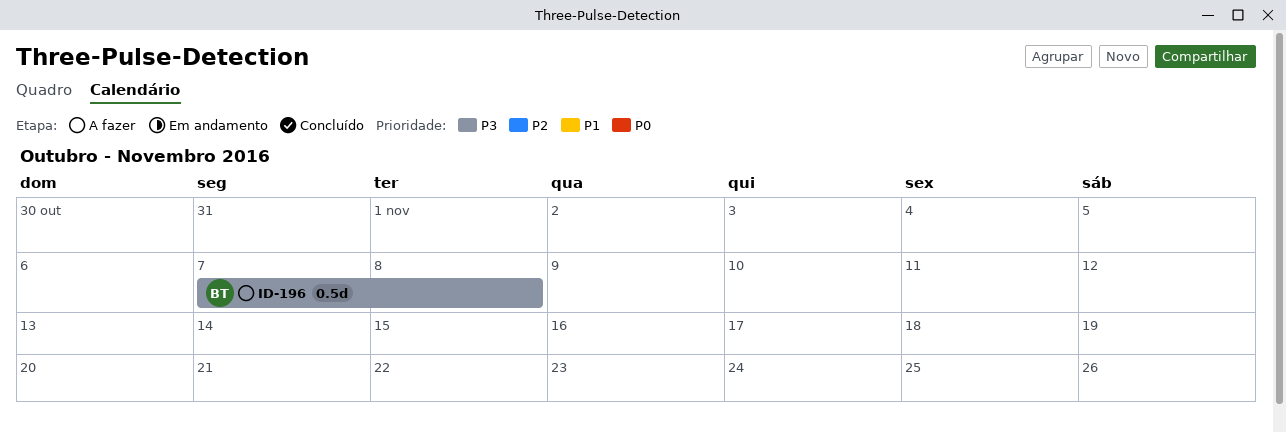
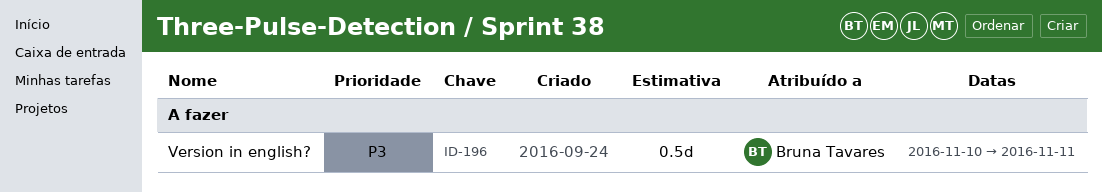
ID-196, start: Nov 7 -> Nov 10
ID-196, due: Nov 8 -> Nov 11

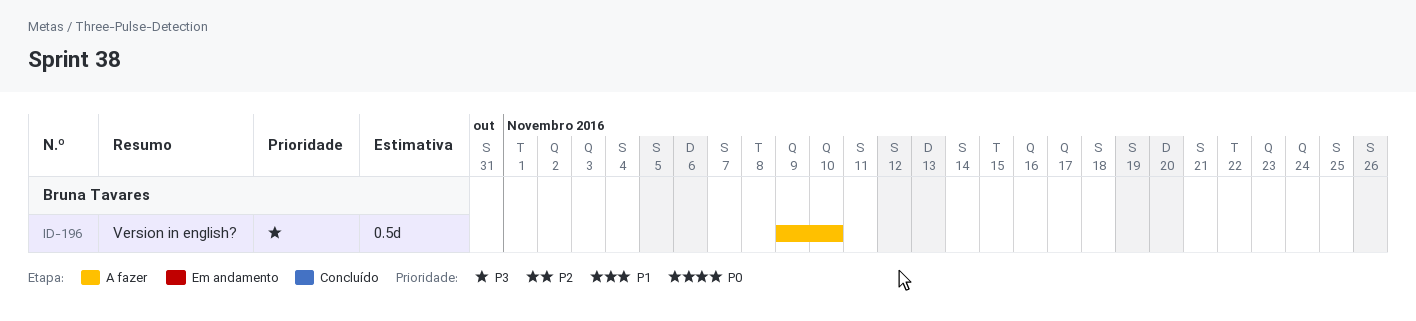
ID-196, start: Nov 10 -> Nov 9
ID-196, due: Nov 11 -> Nov 10

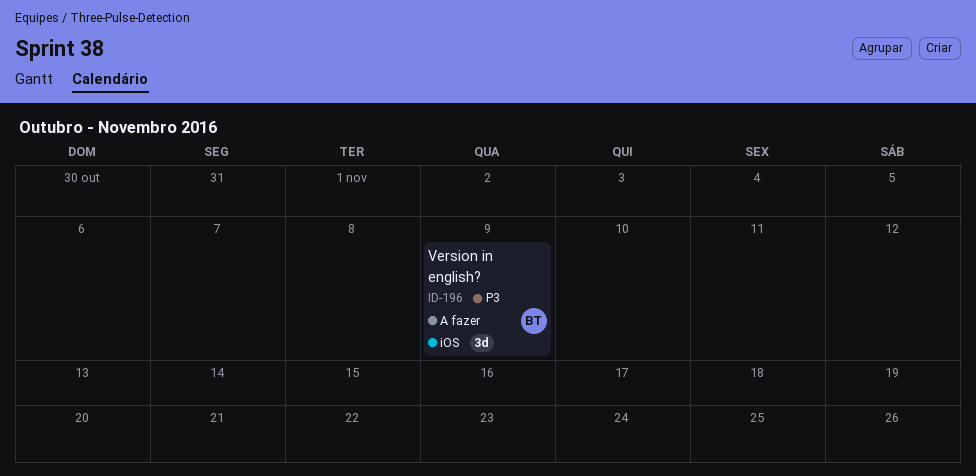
ID-196, estimate: 0.5d -> 3d
ID-196, due: Nov 10 -> Nov 9

